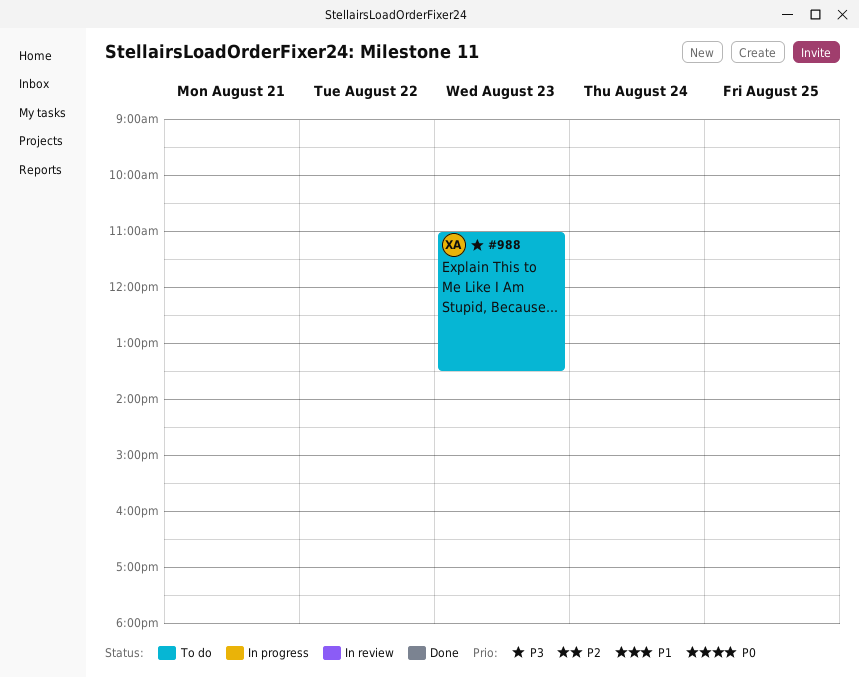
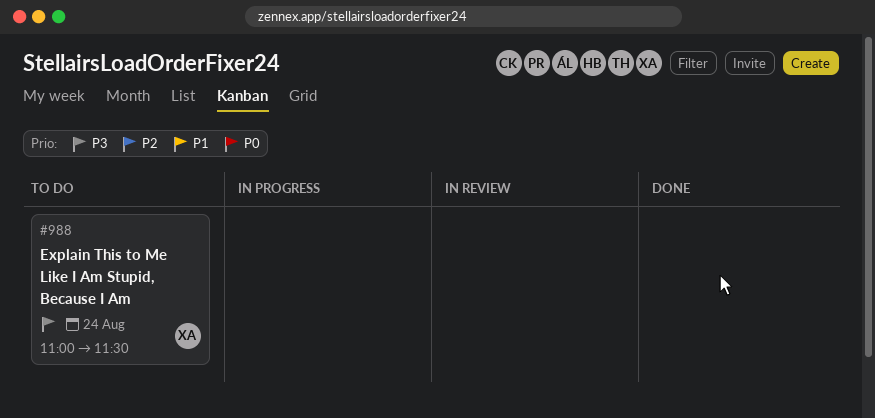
#988, day: Aug 23 -> Aug 24
#988, ends: 13:30 -> 11:30

